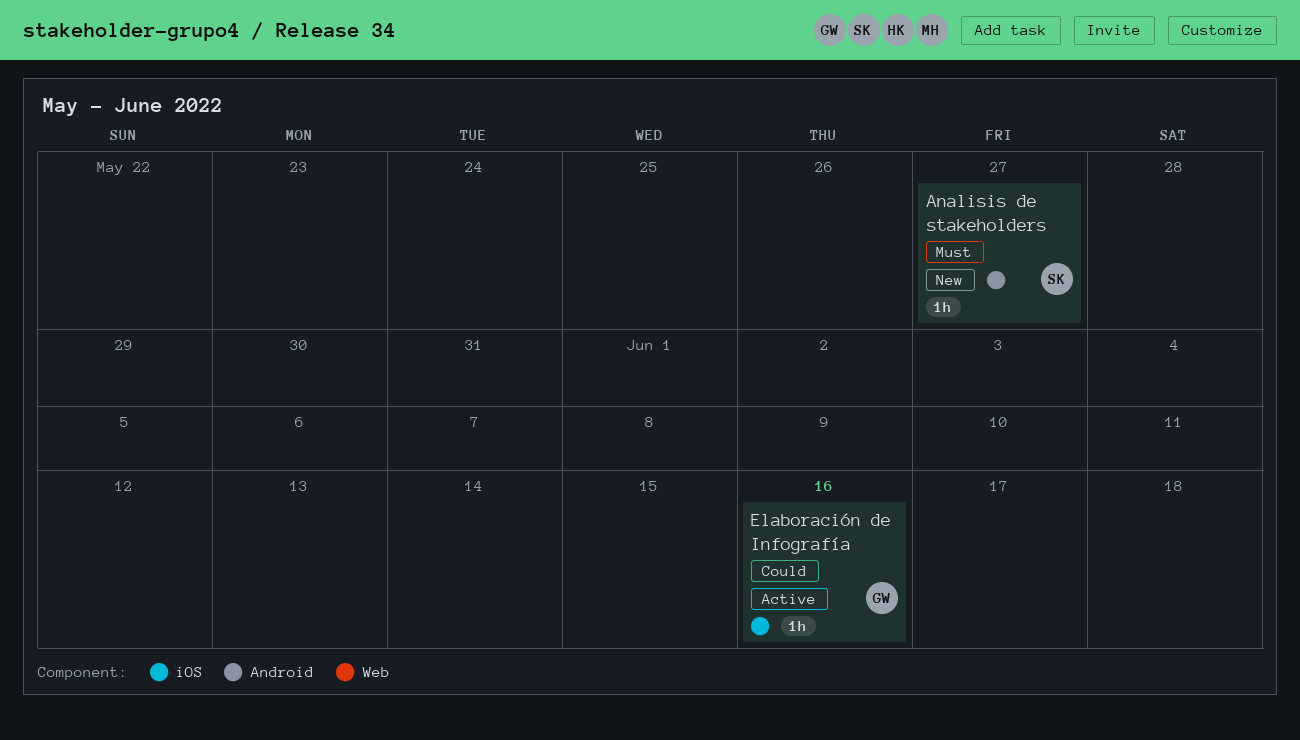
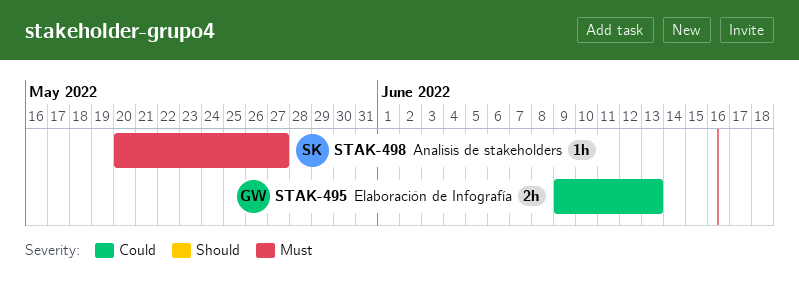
Elaboración de Infografía, estimate: 1h -> 2h
Elaboración de Infografía, due: Jun 16 -> Jun 13

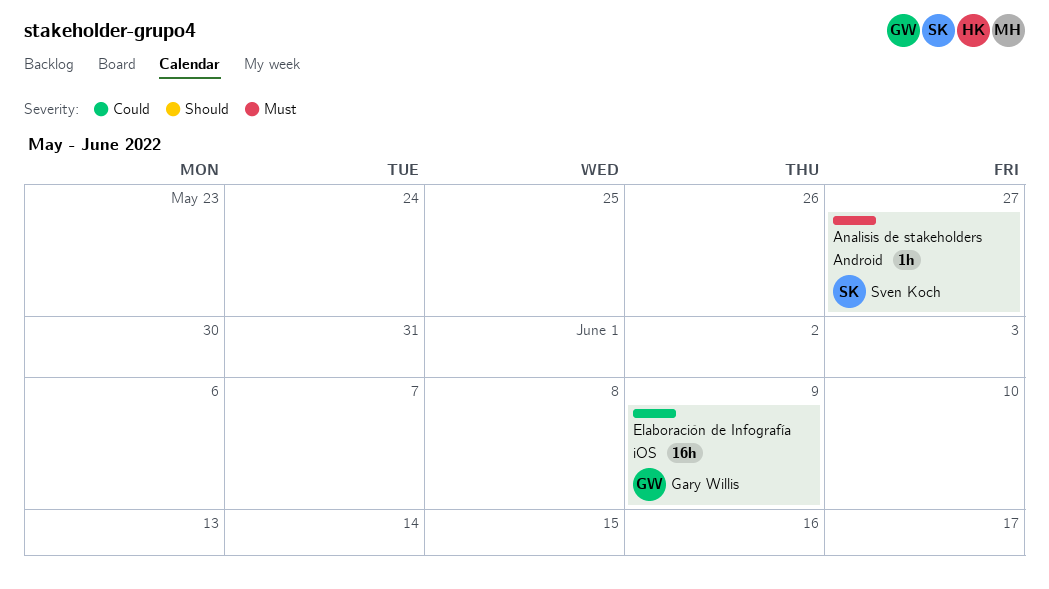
Elaboración de Infografía, estimate: 2h -> 16h
Elaboración de Infografía, due: Jun 13 -> Jun 9

